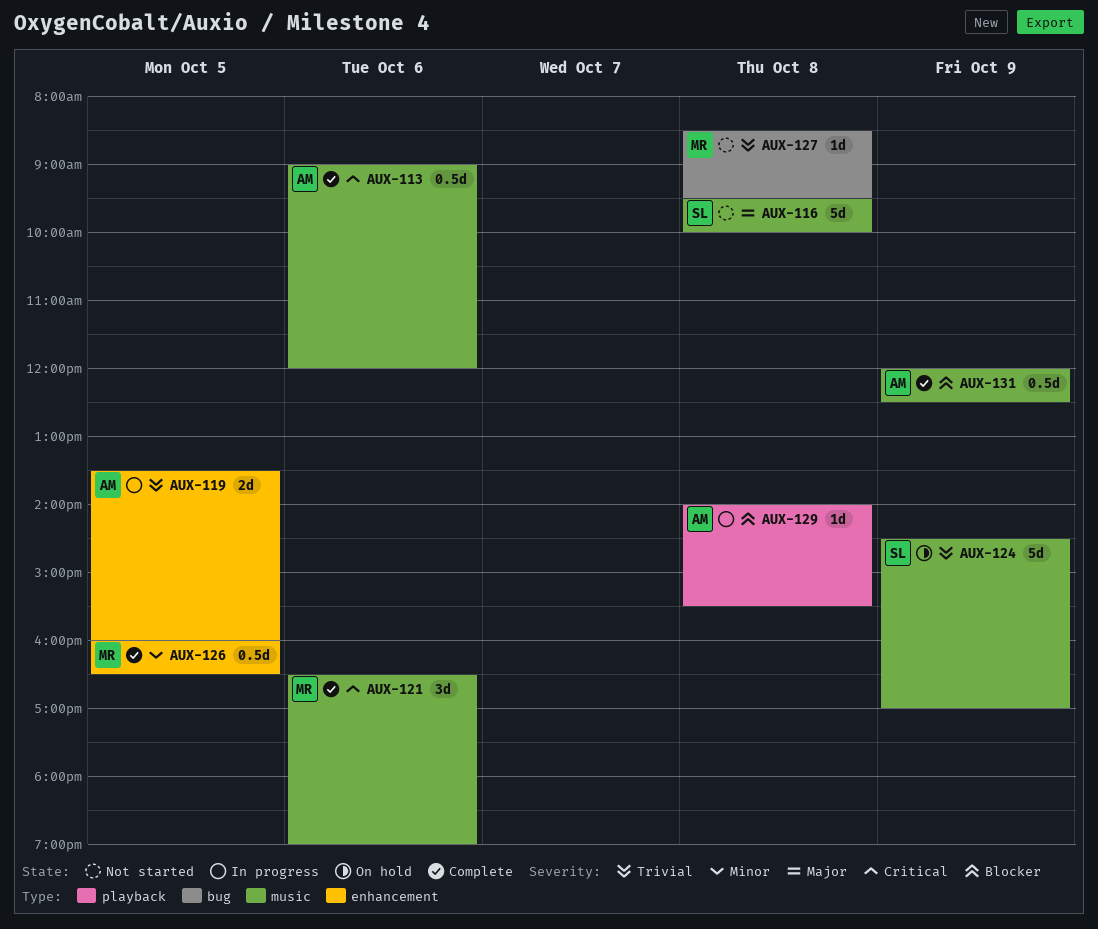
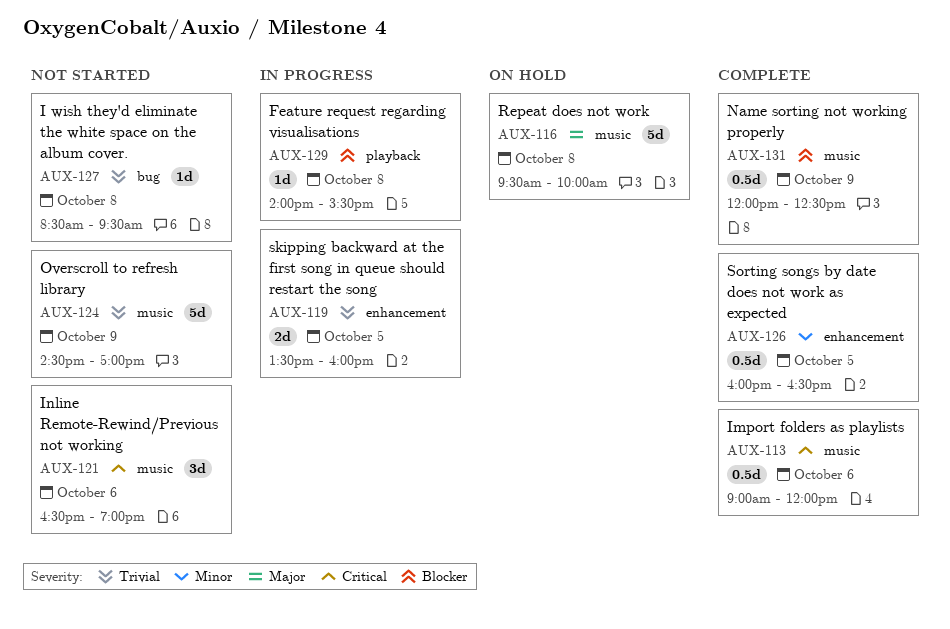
AUX-116, status: Not started -> On hold
AUX-121, status: Complete -> Not started
AUX-124, status: On hold -> Not started

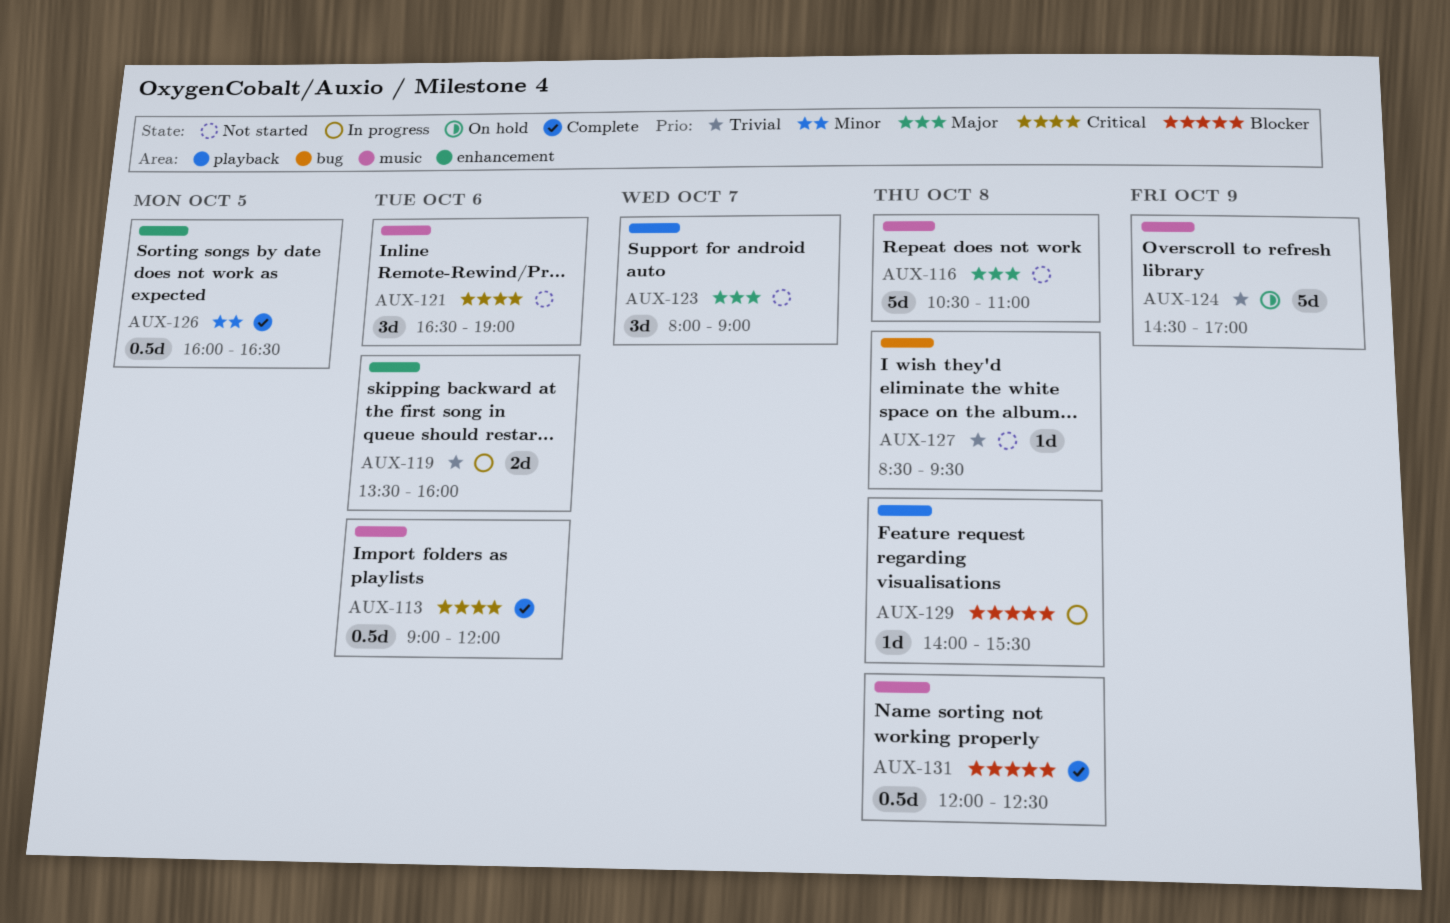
AUX-116, status: On hold -> Not started
AUX-116, begins: 09:30 -> 10:30
AUX-116, ends: 10:00 -> 11:00
AUX-119, day: Oct 5 -> Oct 6
AUX-123: none -> present
AUX-124, status: Not started -> On hold
AUX-131, day: Oct 9 -> Oct 8

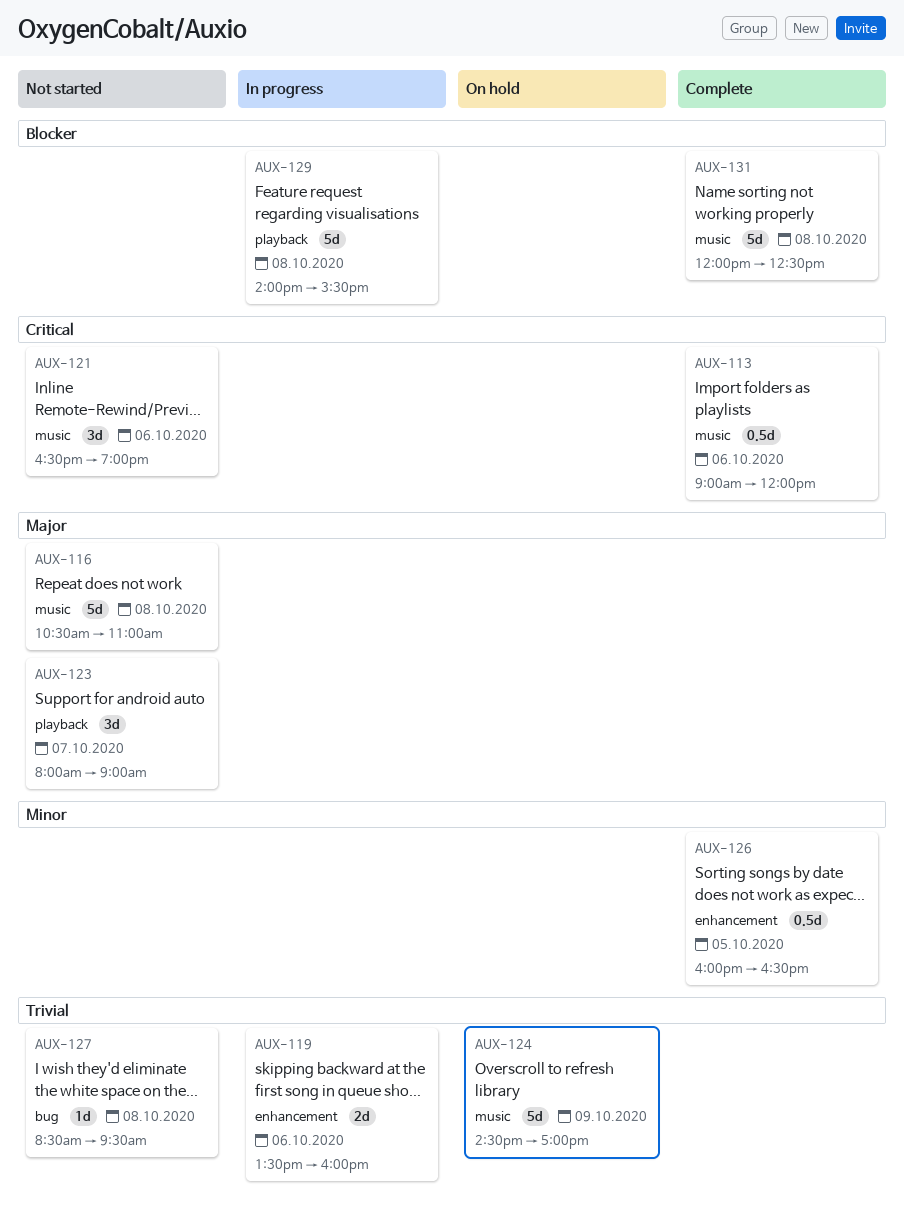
AUX-129, estimate: 1d -> 5d
AUX-131, estimate: 0.5d -> 5d

